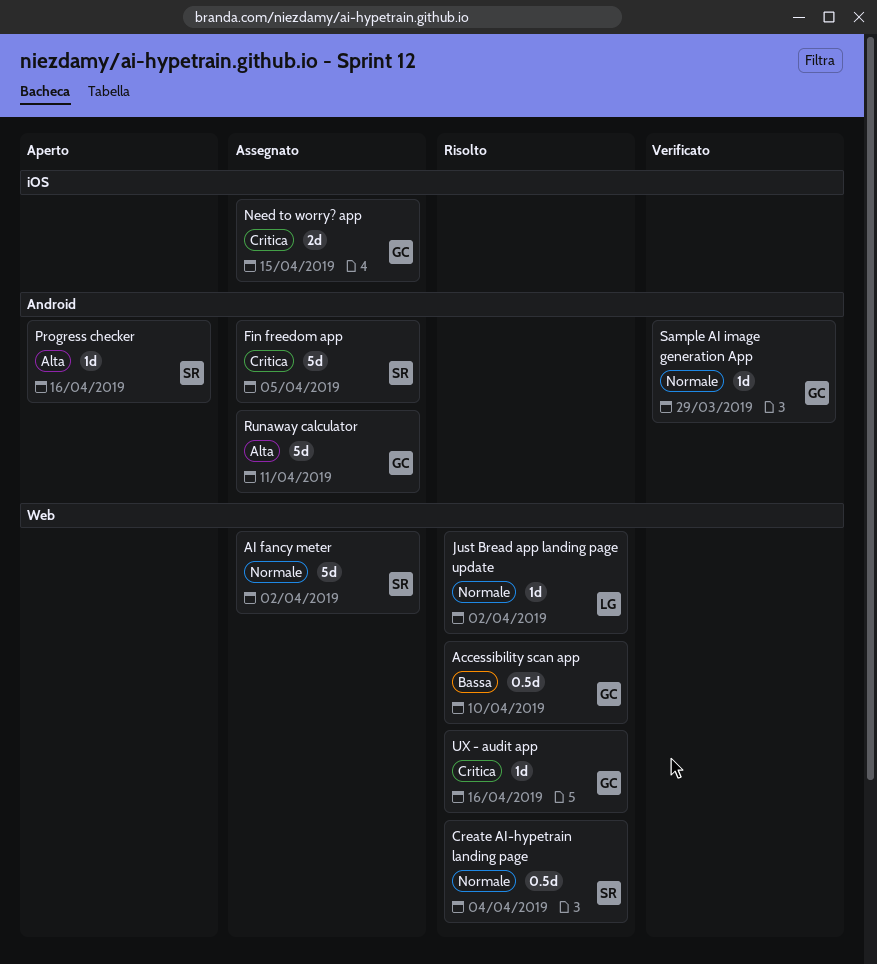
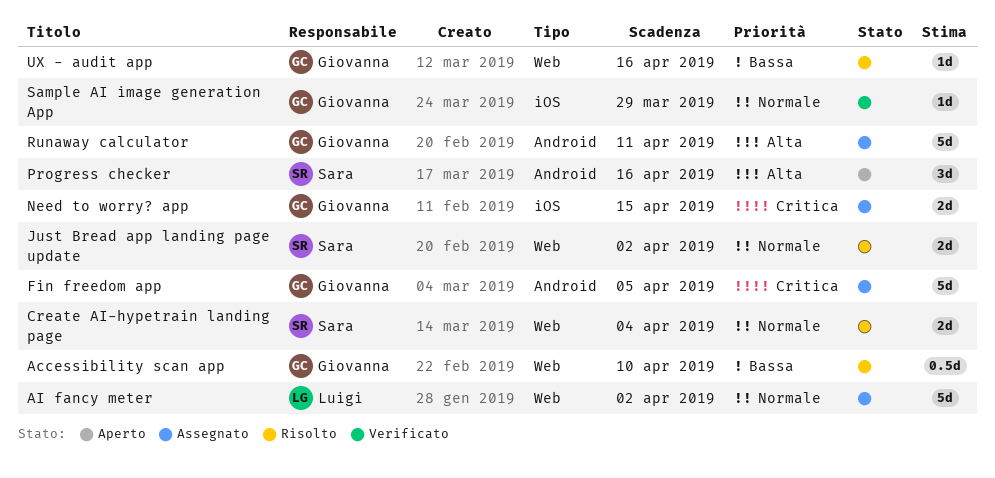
AI fancy meter, owner: Sara -> Luigi
Create AI-hypetrain landing page, estimate: 0.5d -> 2d
Fin freedom app, owner: Sara -> Giovanna
Just Bread app landing page update, owner: Luigi -> Sara
Just Bread app landing page update, estimate: 1d -> 2d
Progress checker, estimate: 1d -> 3d
Sample AI image generation App, label: Android -> iOS
UX - audit app, priority: Critica -> Bassa

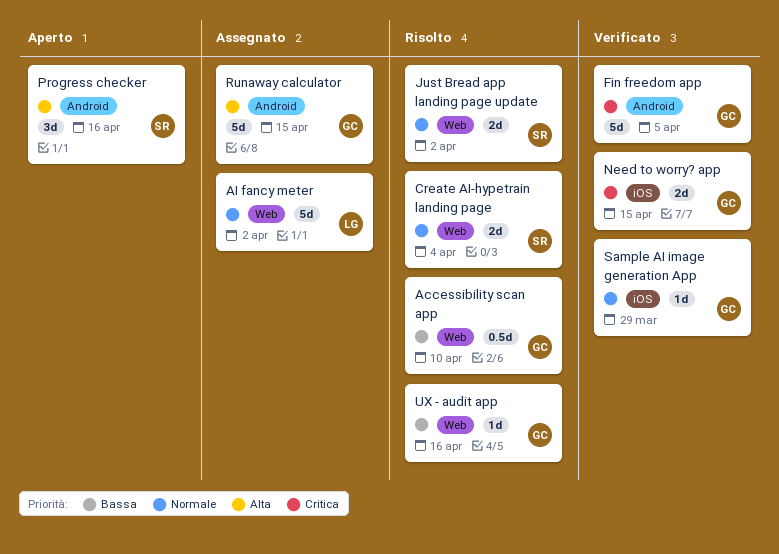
Fin freedom app, status: Assegnato -> Verificato
Need to worry? app, status: Assegnato -> Verificato
Runaway calculator, due: Apr 11 -> Apr 15

